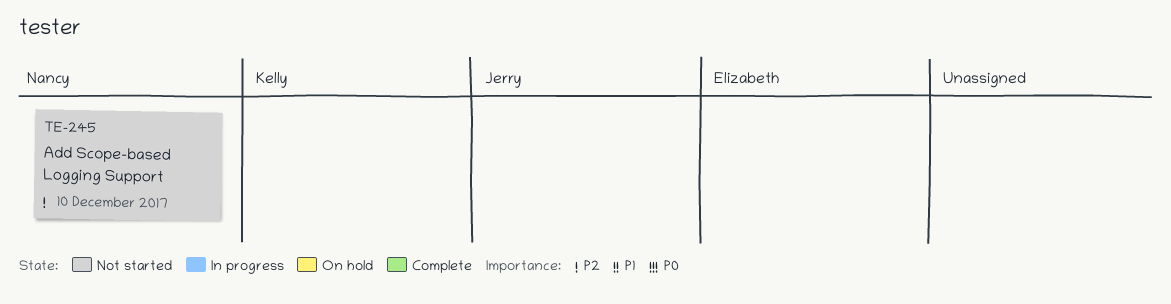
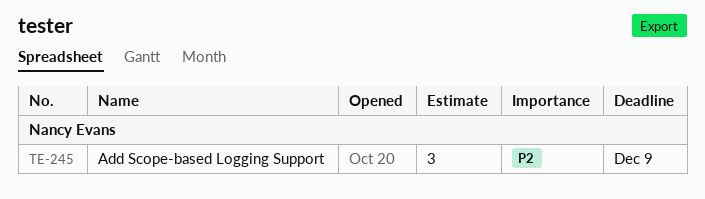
TE-245, due: Dec 10 -> Dec 9

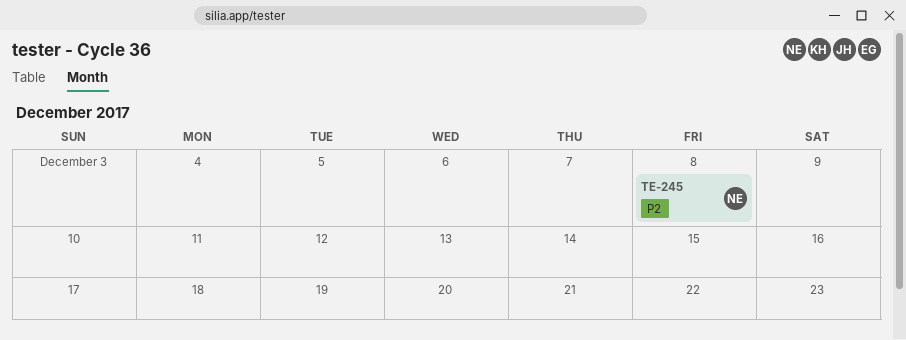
TE-245, due: Dec 9 -> Dec 8

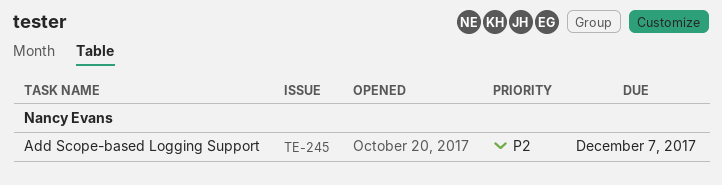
TE-245, due: Dec 8 -> Dec 7

